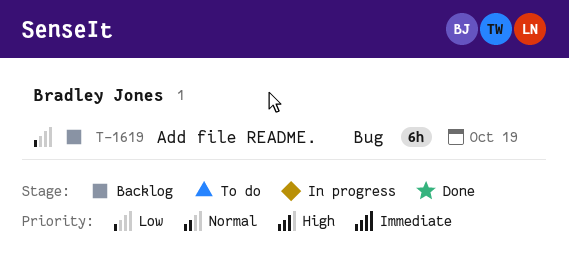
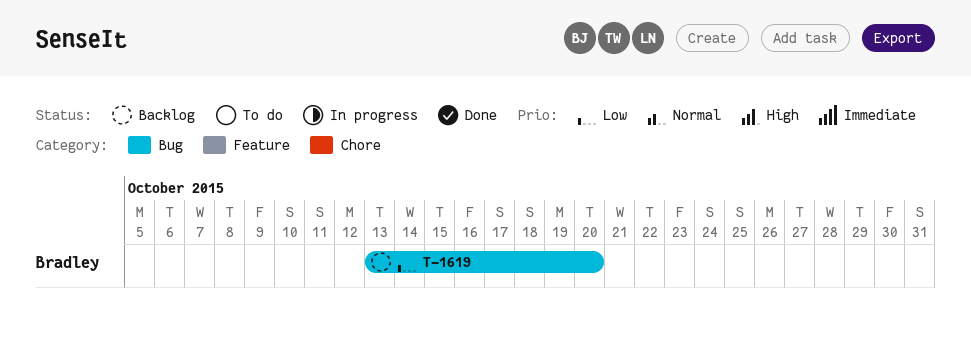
T-1619, due: Oct 19 -> Oct 20

